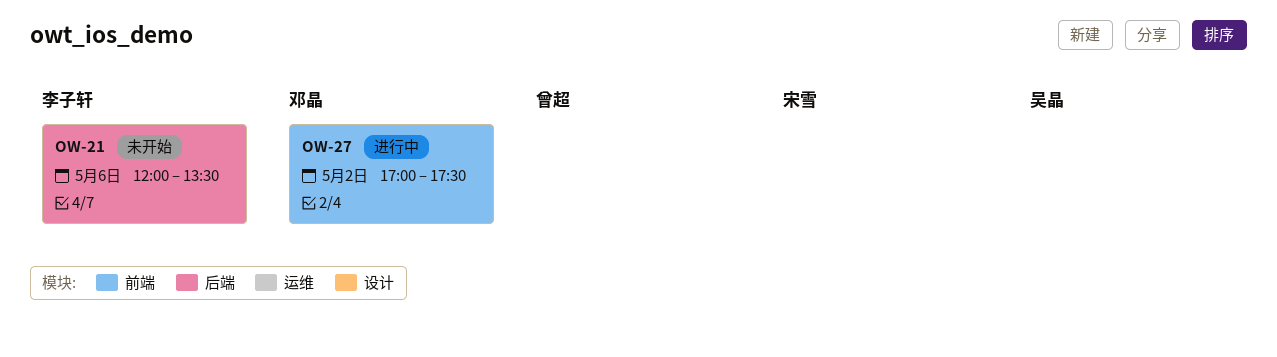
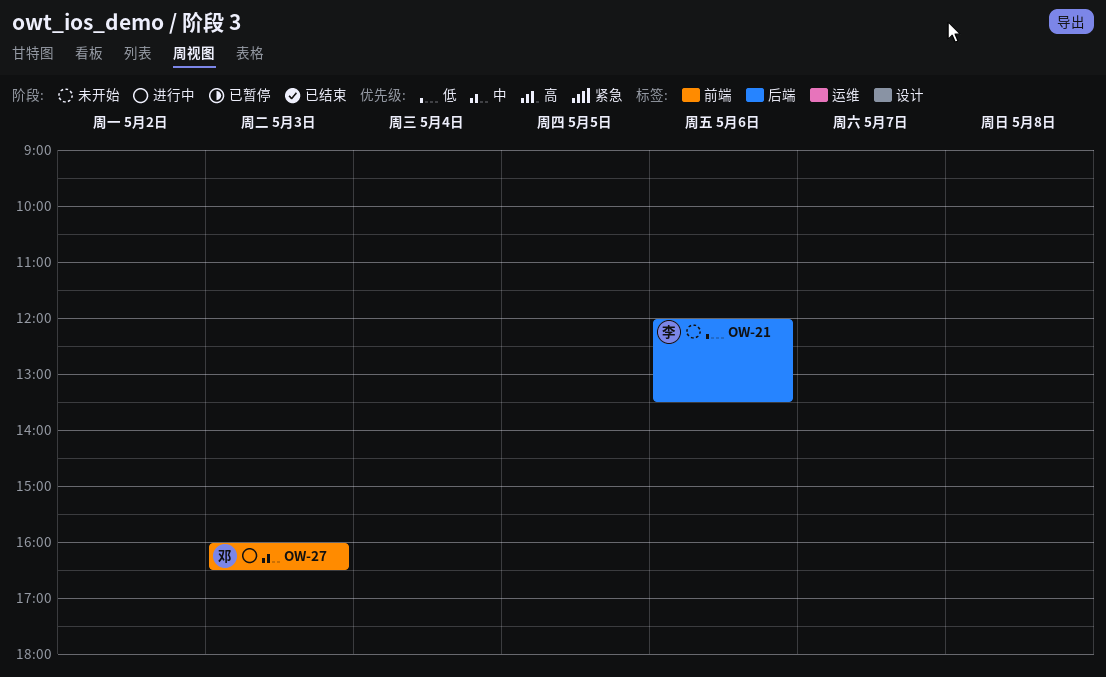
OW-27, day: May 2 -> May 3
OW-27, begins: 17:00 -> 16:00
OW-27, ends: 17:30 -> 16:30

